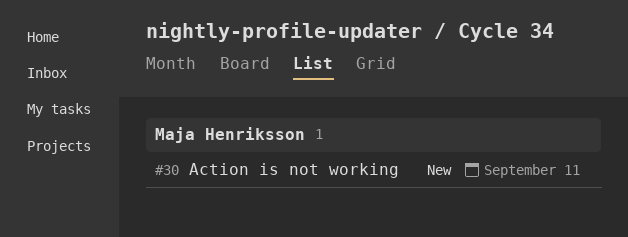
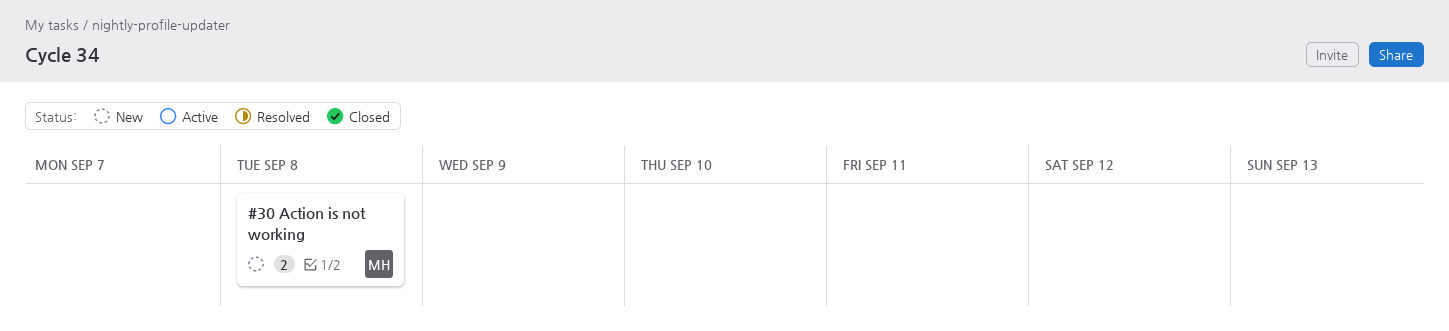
#30, due: Sep 11 -> Sep 8

